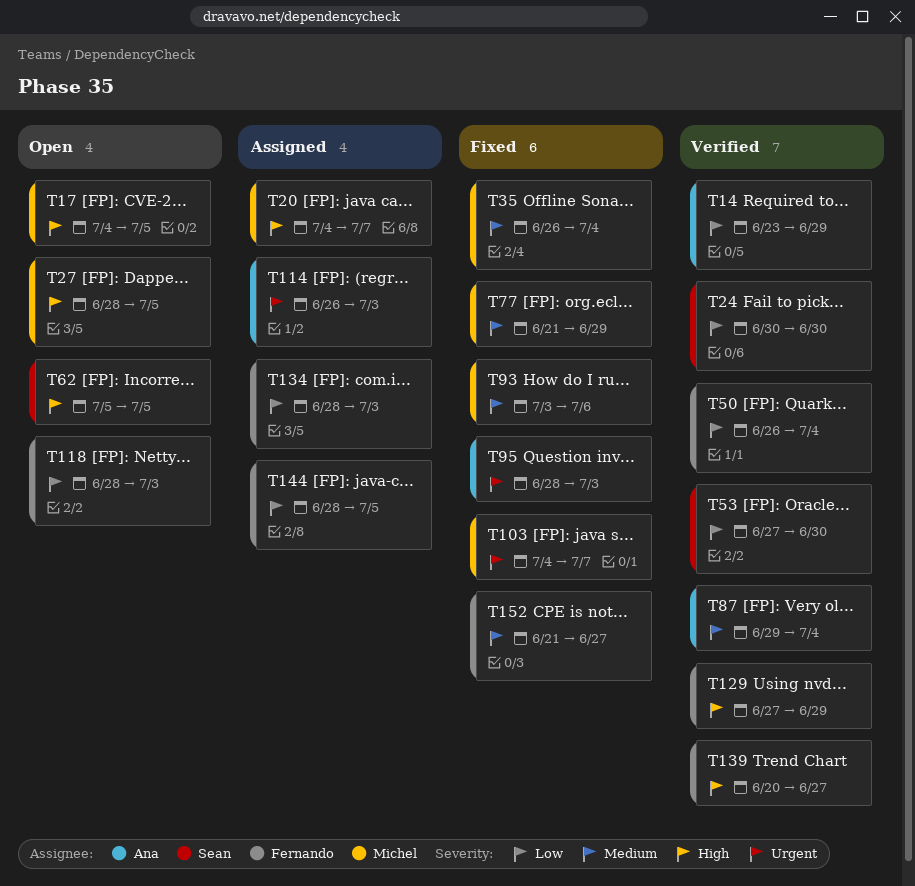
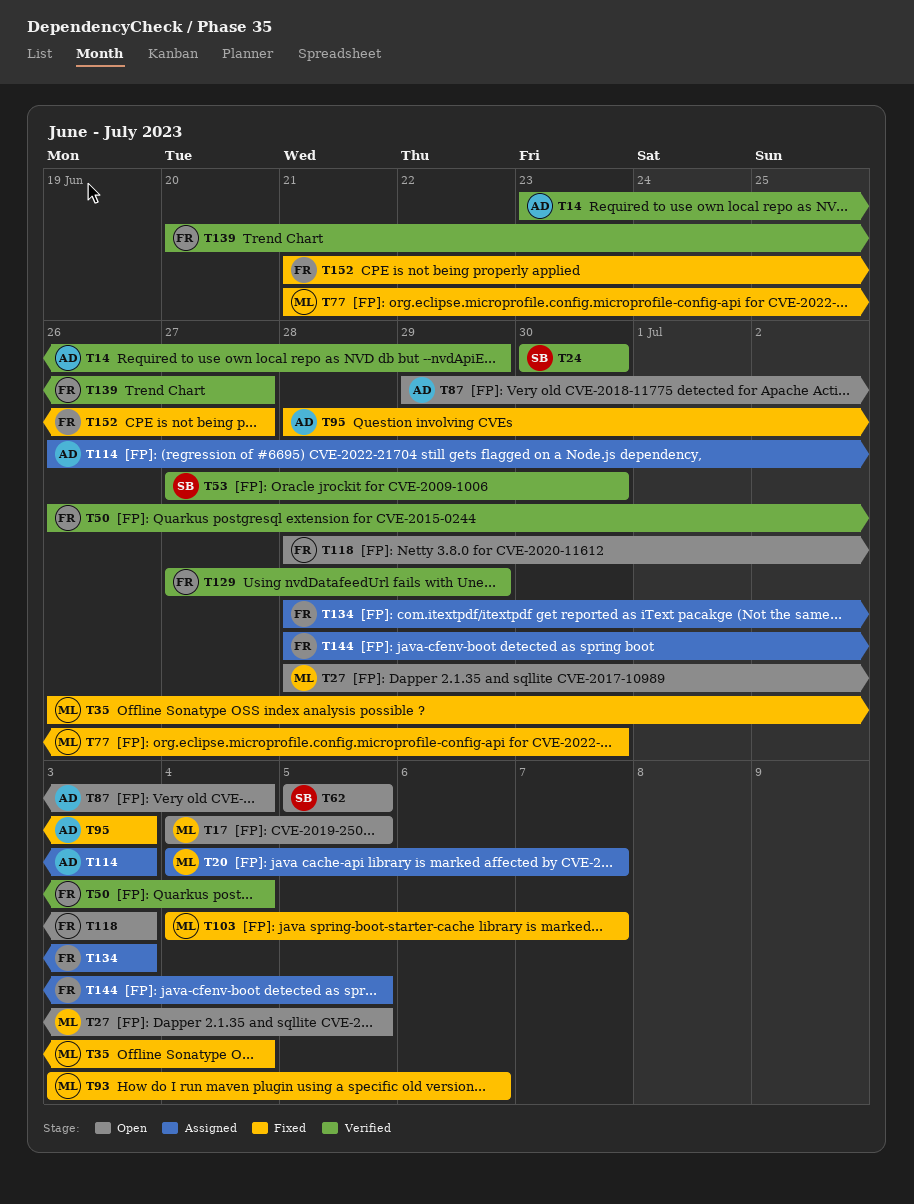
T77, due: Jun 29 -> Jun 30
T87, status: Verified -> Open

